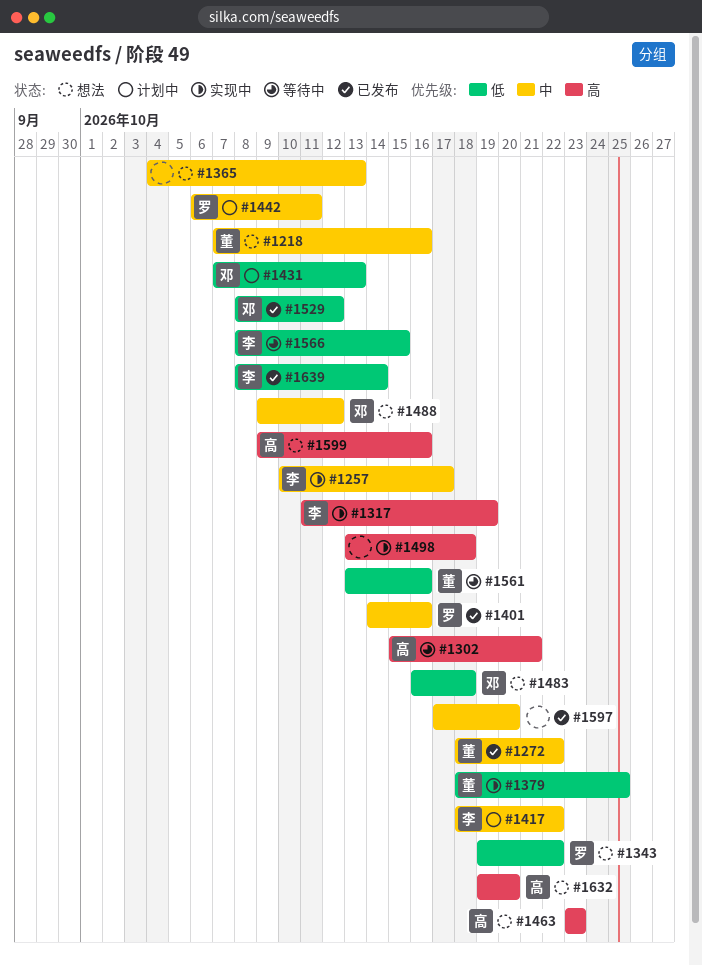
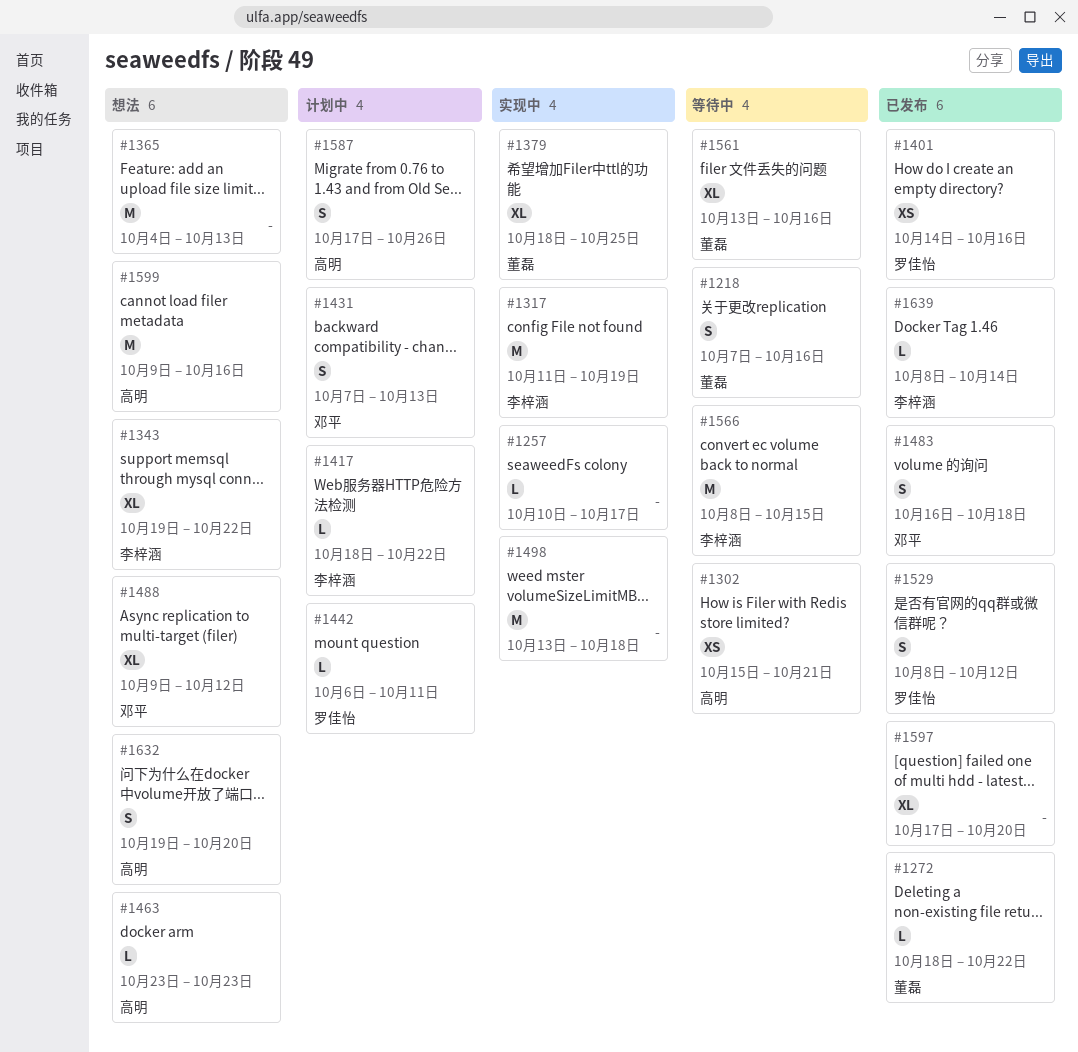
#1218, status: 想法 -> 等待中
#1257, owner: 李梓涵 -> none
#1343, owner: 罗佳怡 -> 李梓涵
#1483, status: 想法 -> 已发布
#1529, owner: 邓平 -> 罗佳怡
#1587: none -> present

